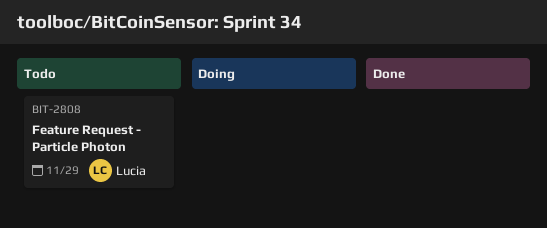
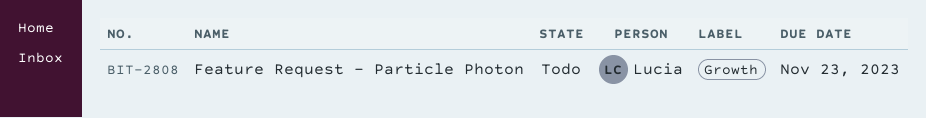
BIT-2808, due: Nov 29 -> Nov 23

